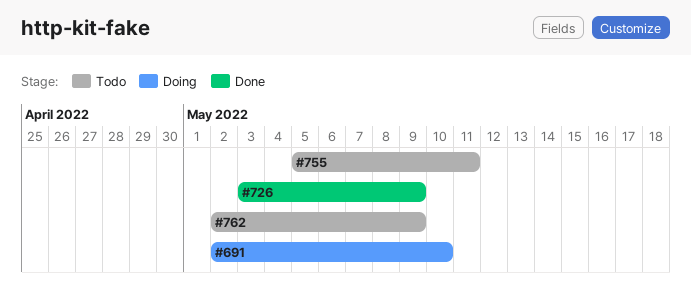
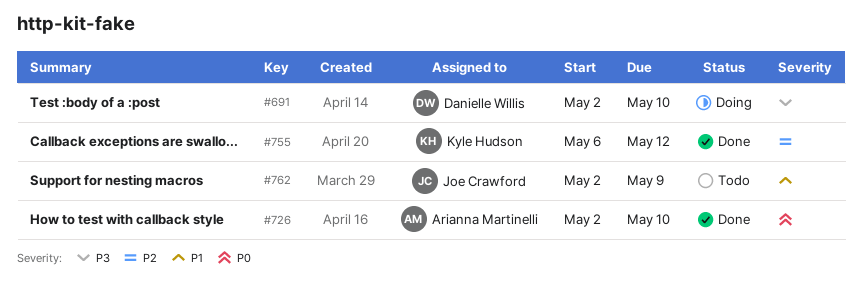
#726, start: May 3 -> May 2
#726, due: May 9 -> May 10
#755, status: Todo -> Done
#755, start: May 5 -> May 6
#755, due: May 11 -> May 12

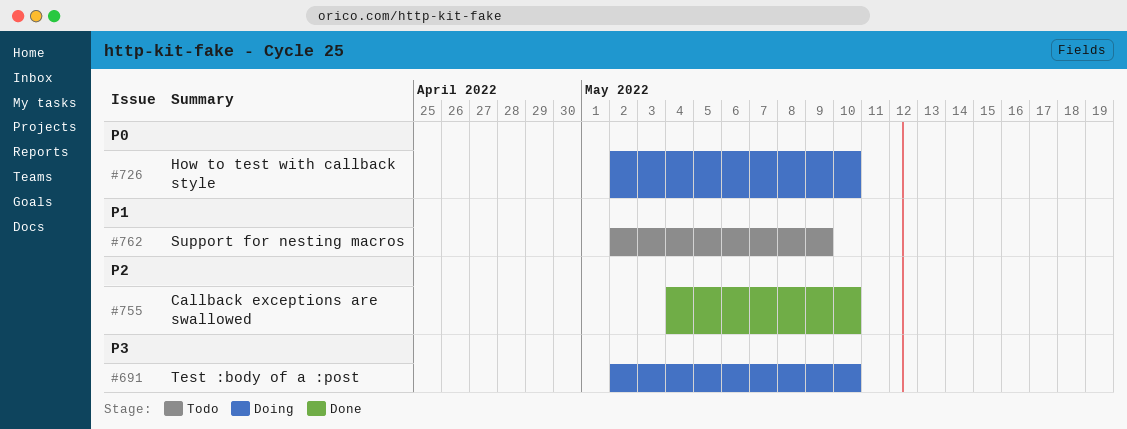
#726, status: Done -> Doing
#755, start: May 6 -> May 4
#755, due: May 12 -> May 10

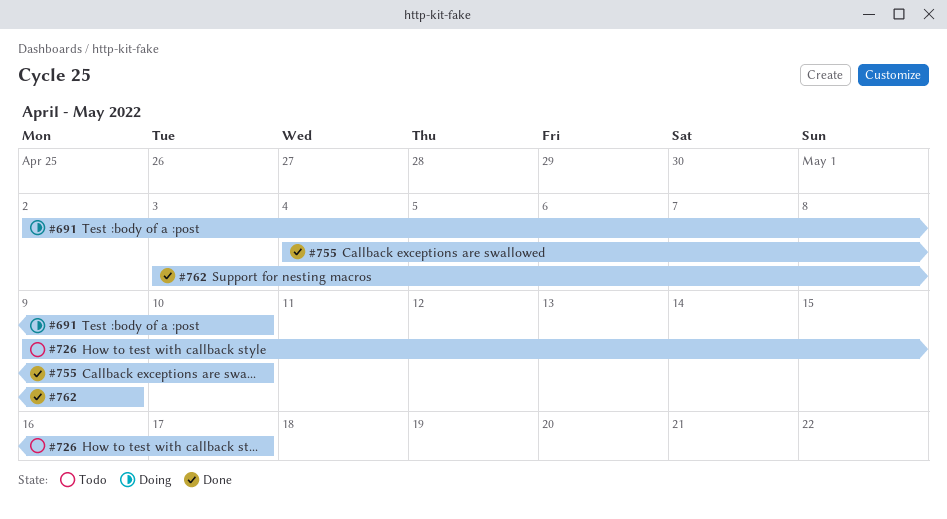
#726, status: Doing -> Todo
#726, start: May 2 -> May 9
#726, due: May 10 -> May 17
#762, status: Todo -> Done
#762, start: May 2 -> May 3

